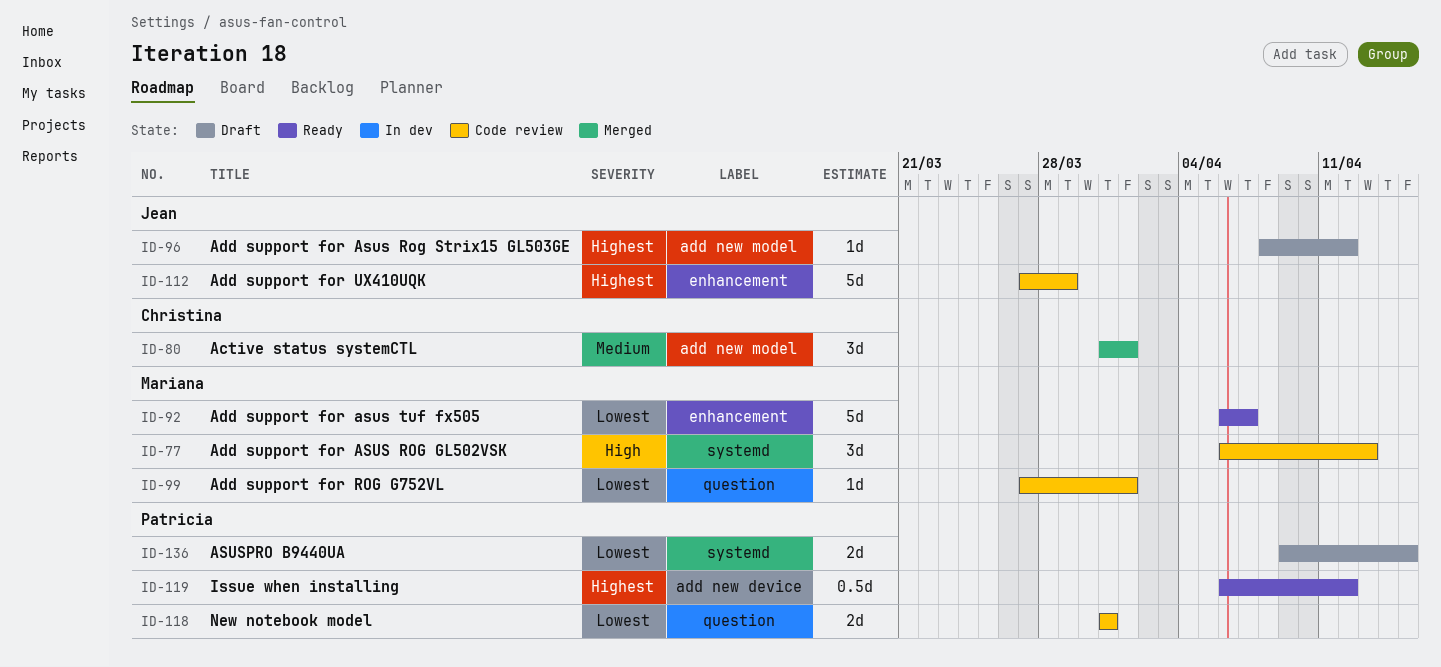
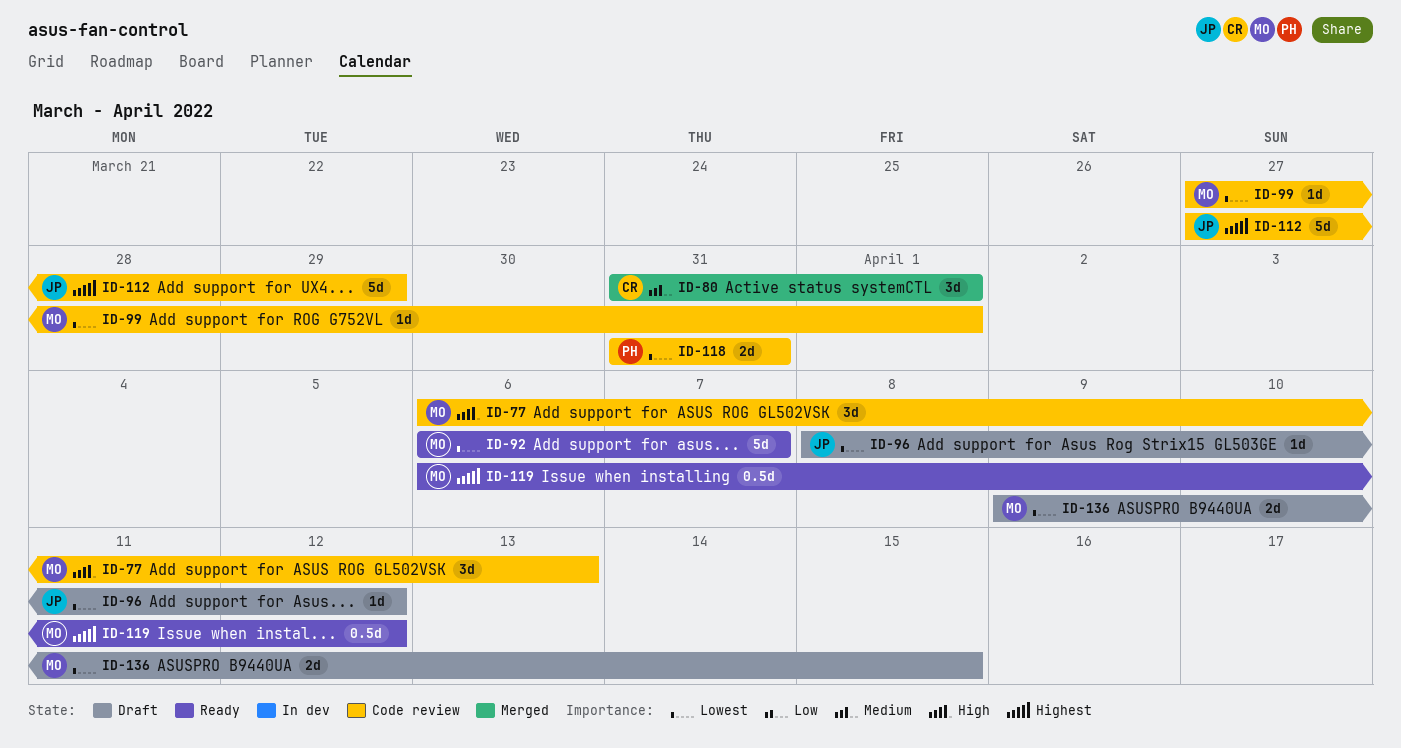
ID-96, priority: Highest -> Lowest
ID-119, owner: Patricia -> Mariana
ID-136, owner: Patricia -> Mariana

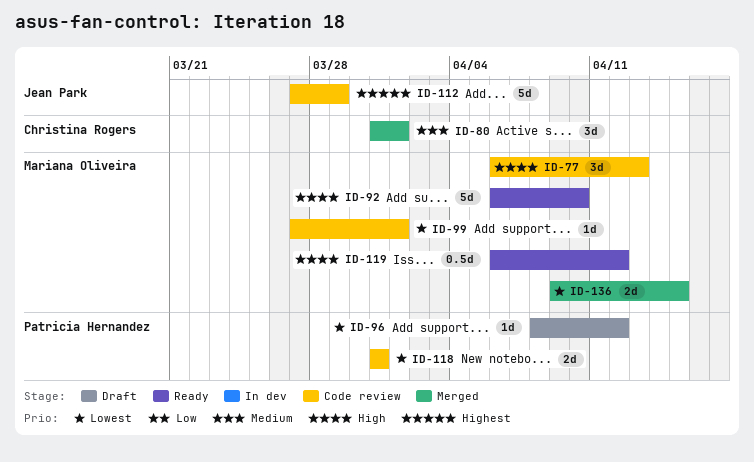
ID-92, priority: Lowest -> High
ID-92, due: Apr 7 -> Apr 10
ID-96, owner: Jean Park -> Patricia Hernandez
ID-119, priority: Highest -> High
ID-136, status: Draft -> Merged

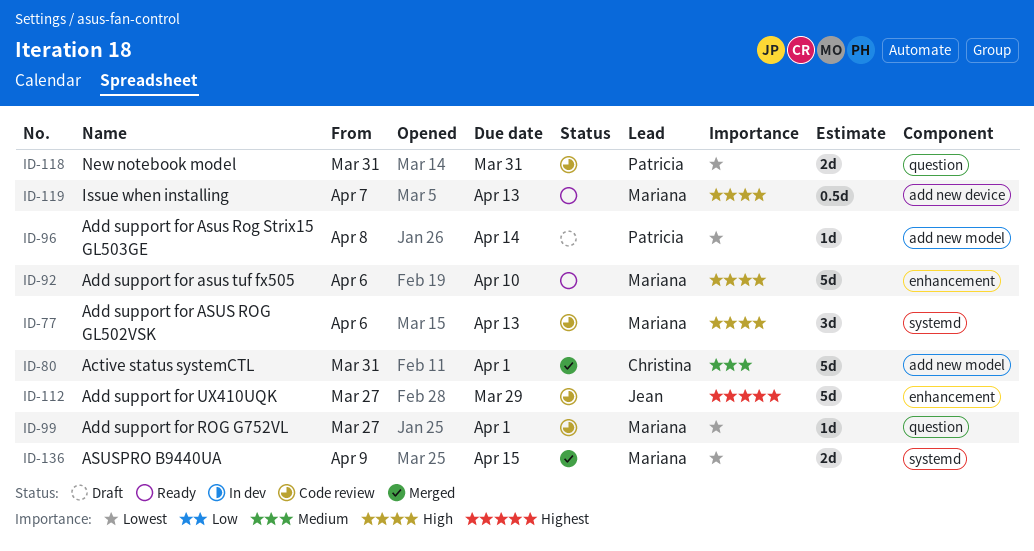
ID-80, estimate: 3d -> 5d
ID-96, due: Apr 12 -> Apr 14
ID-119, start: Apr 6 -> Apr 7
ID-119, due: Apr 12 -> Apr 13

